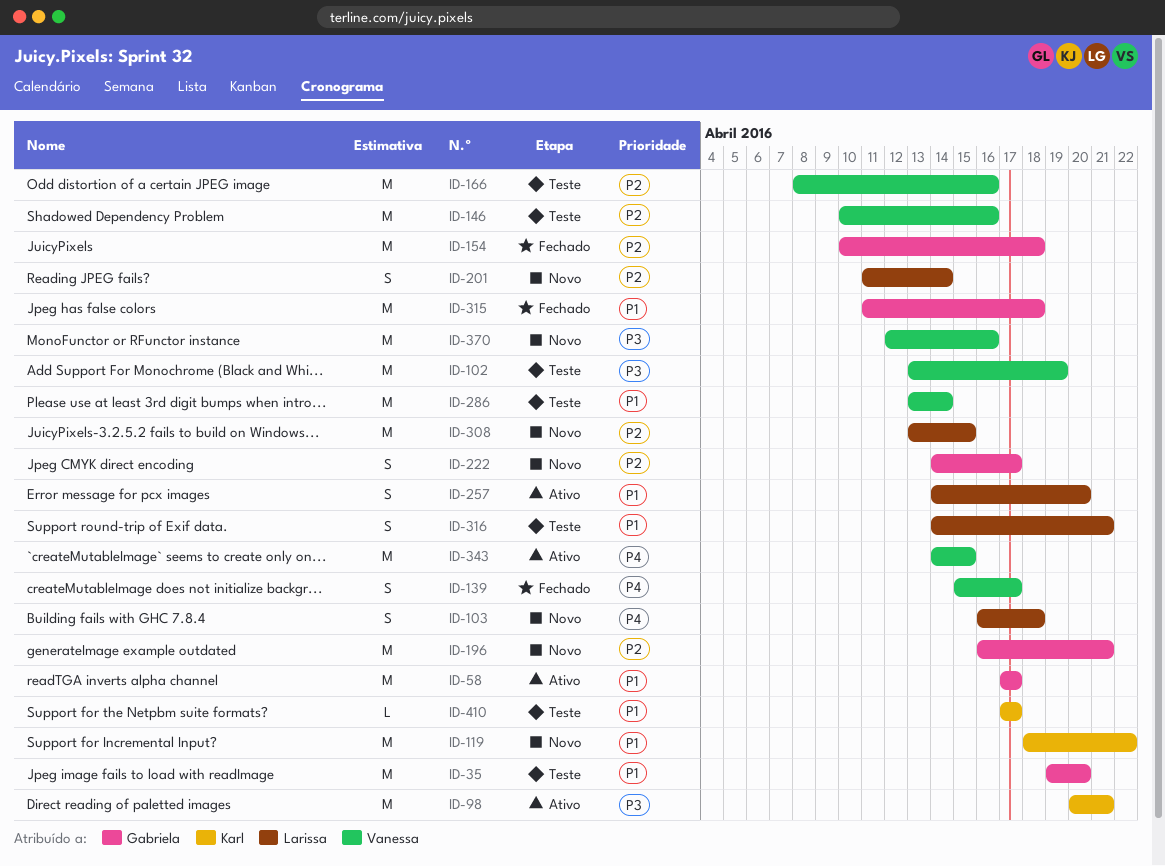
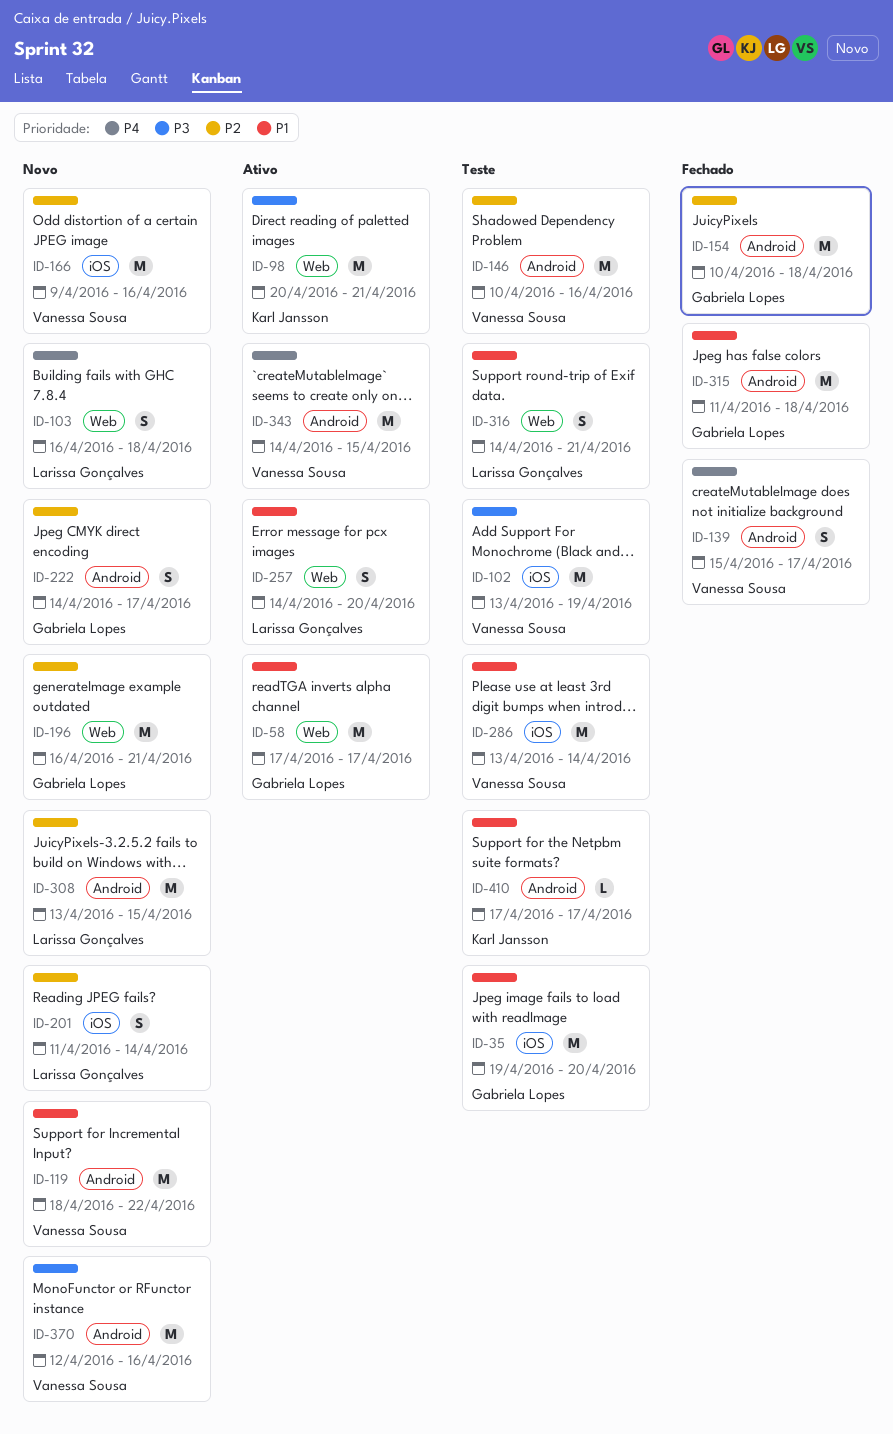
ID-119, owner: Karl Jansson -> Vanessa Sousa
ID-166, status: Teste -> Novo
ID-166, start: Apr 8 -> Apr 9

